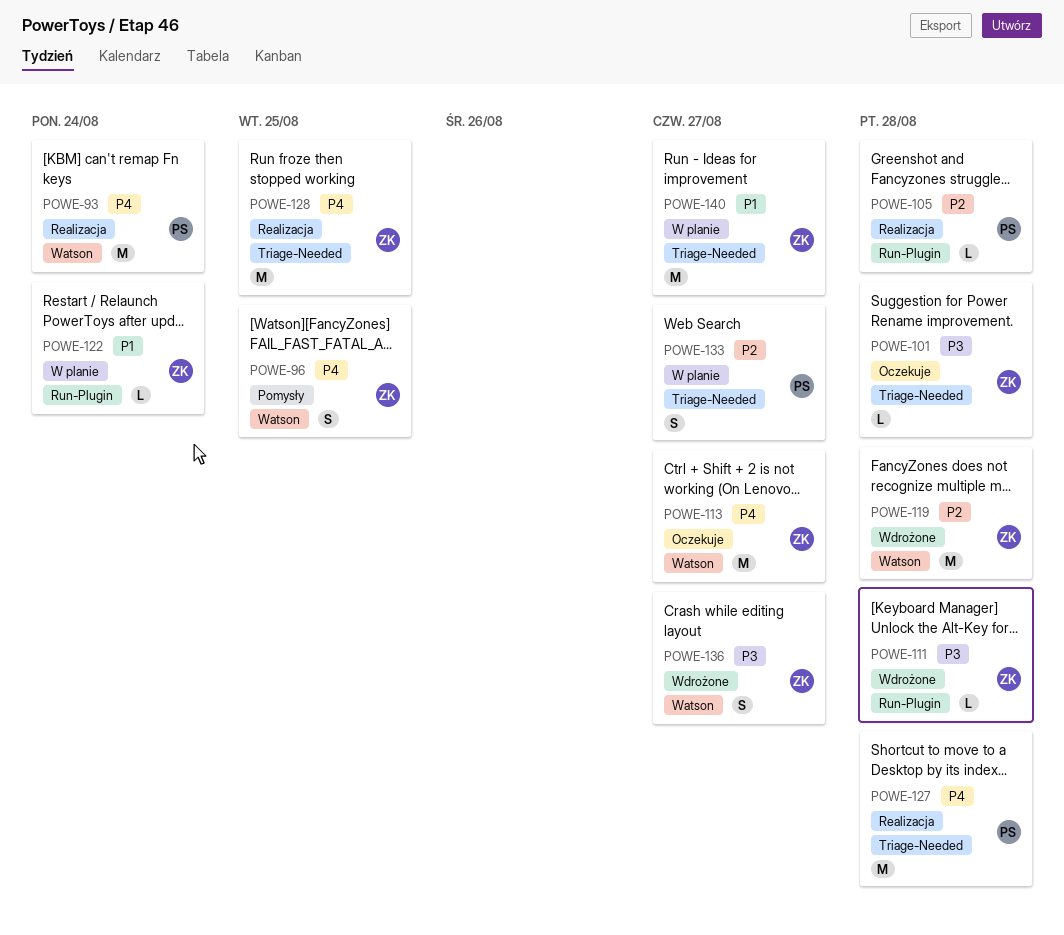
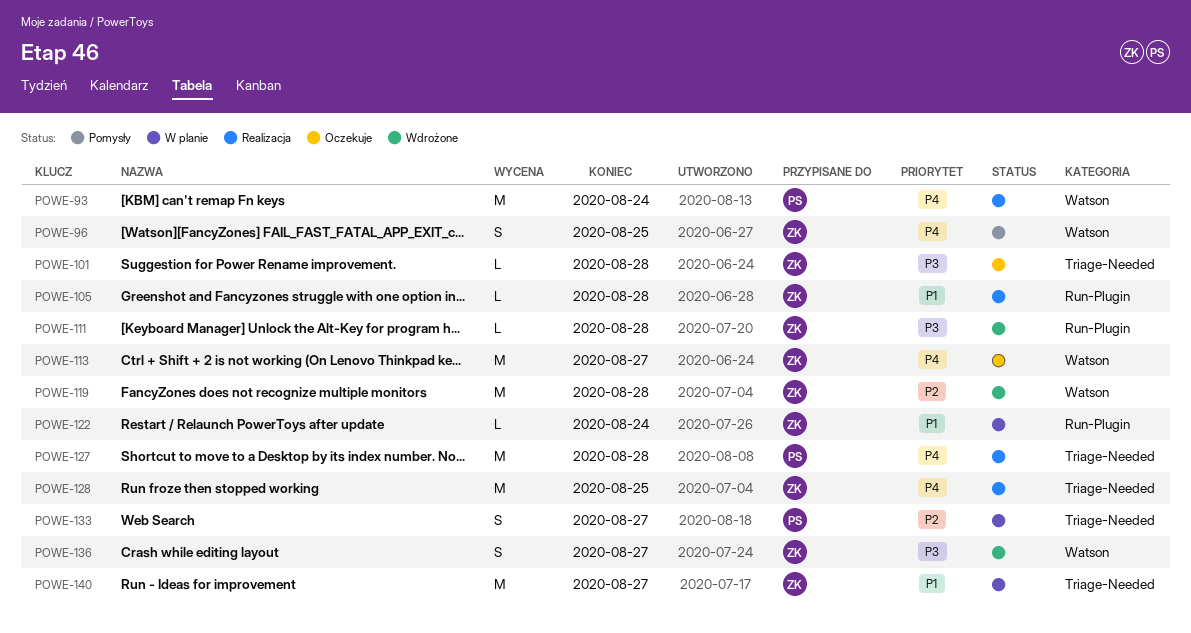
POWE-105, owner: PS -> ZK
POWE-105, priority: P2 -> P1

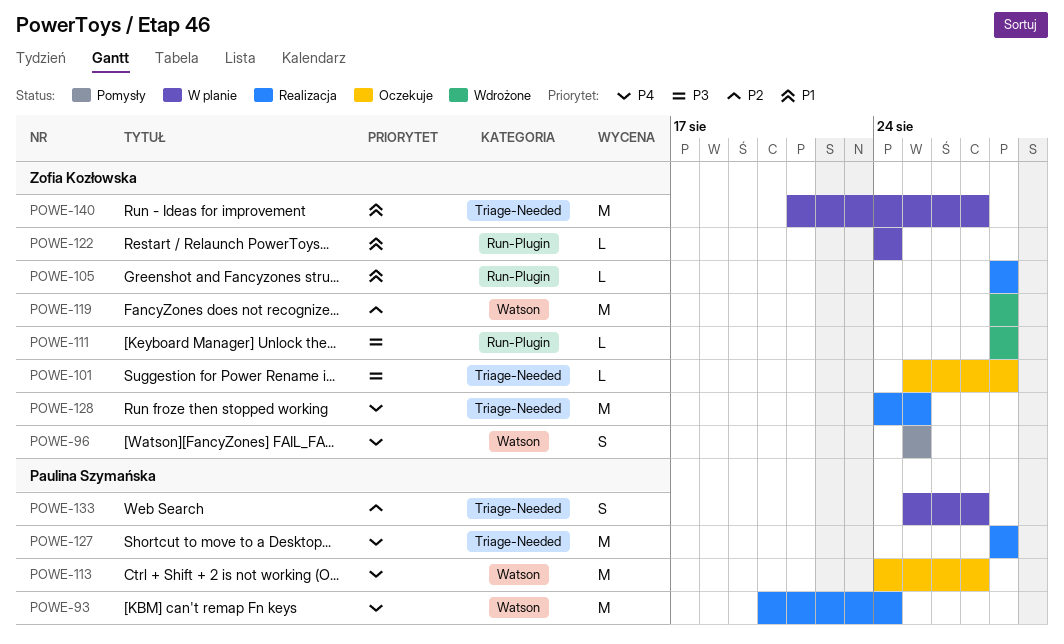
POWE-113, owner: Zofia Kozłowska -> Paulina Szymańska
POWE-136: present -> none

